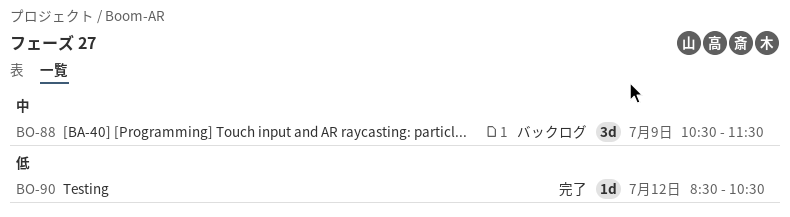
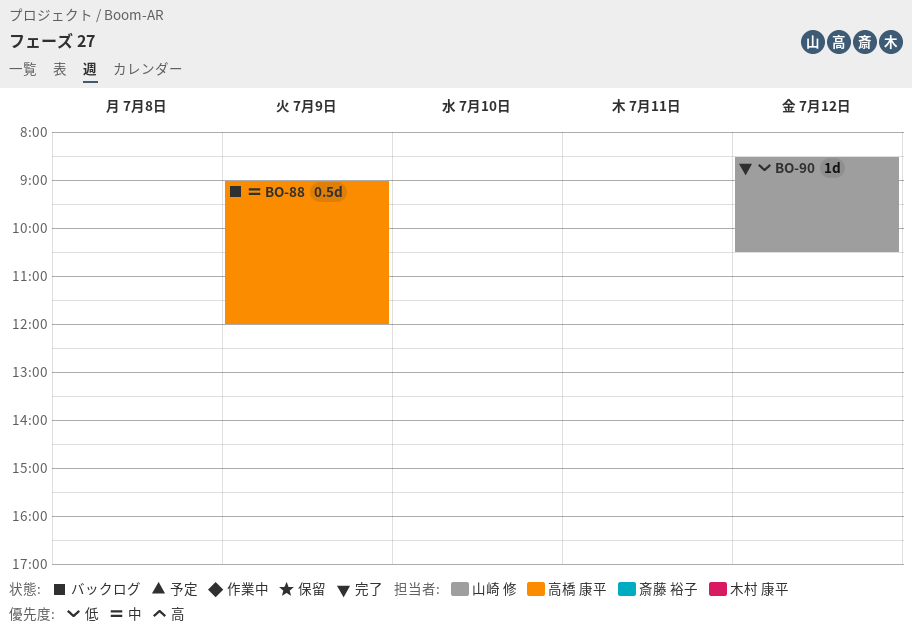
BO-88, estimate: 3d -> 0.5d
BO-88, begins: 10:30 -> 09:00
BO-88, ends: 11:30 -> 12:00

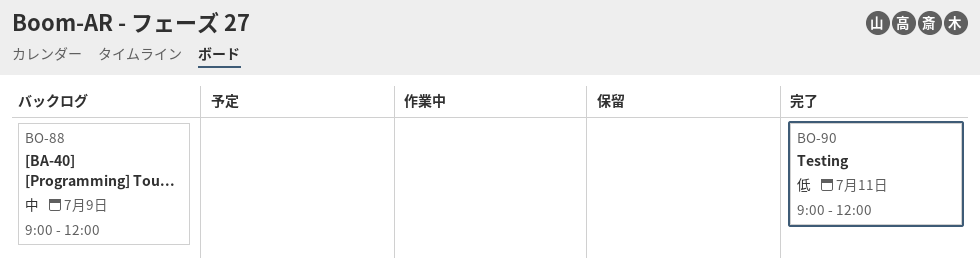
BO-90, day: Jul 12 -> Jul 11
BO-90, begins: 08:30 -> 09:00
BO-90, ends: 10:30 -> 12:00

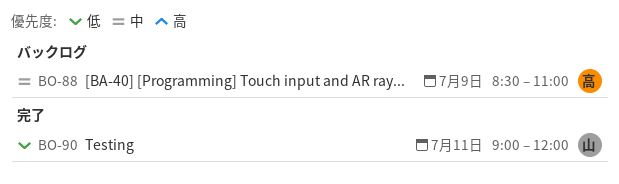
BO-88, begins: 09:00 -> 08:30
BO-88, ends: 12:00 -> 11:00

